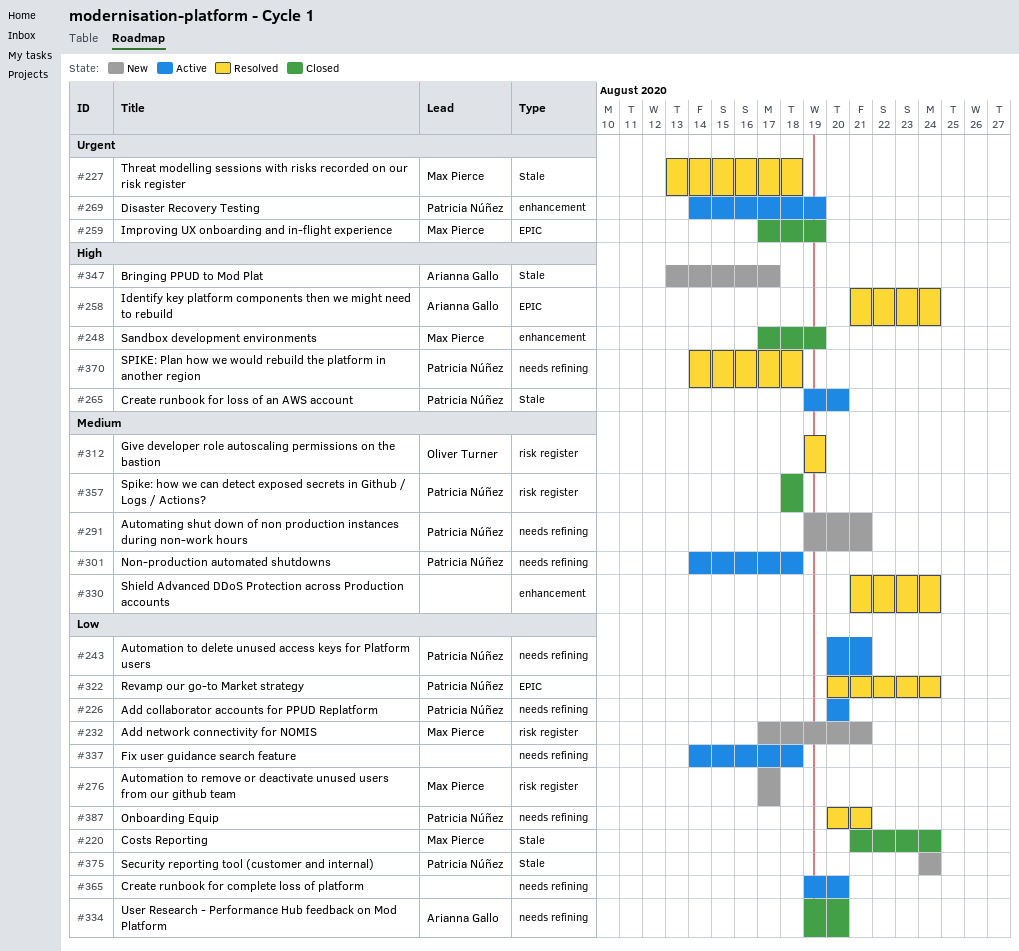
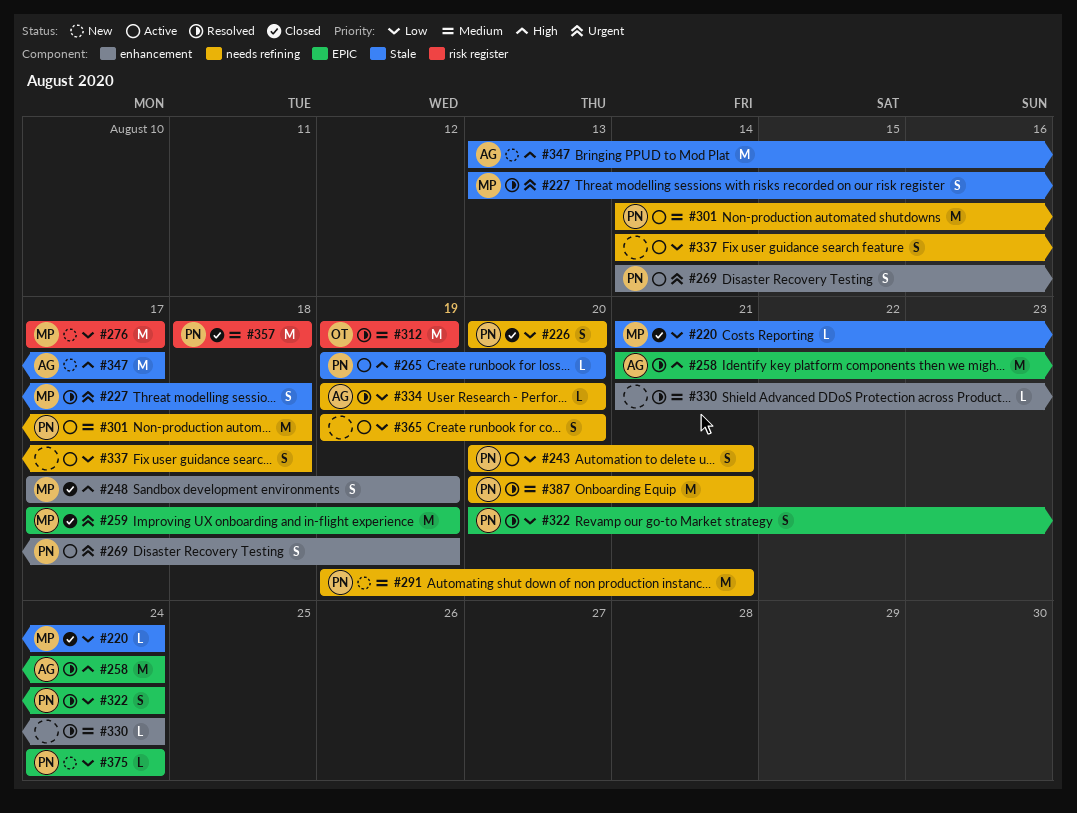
#226, status: Active -> Closed
#232: present -> none
#334, status: Closed -> Resolved
#370: present -> none
#375, label: Stale -> EPIC
#387, priority: Low -> Medium

